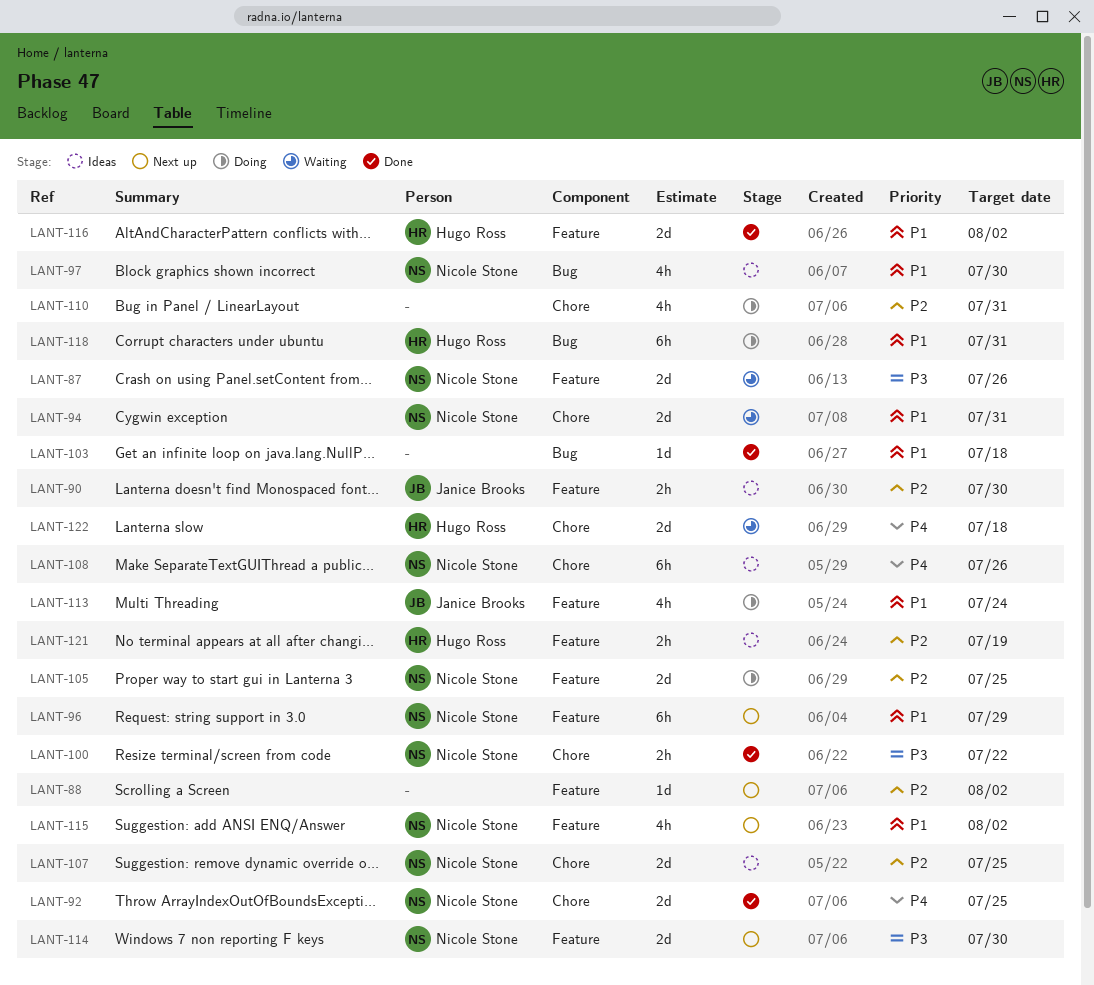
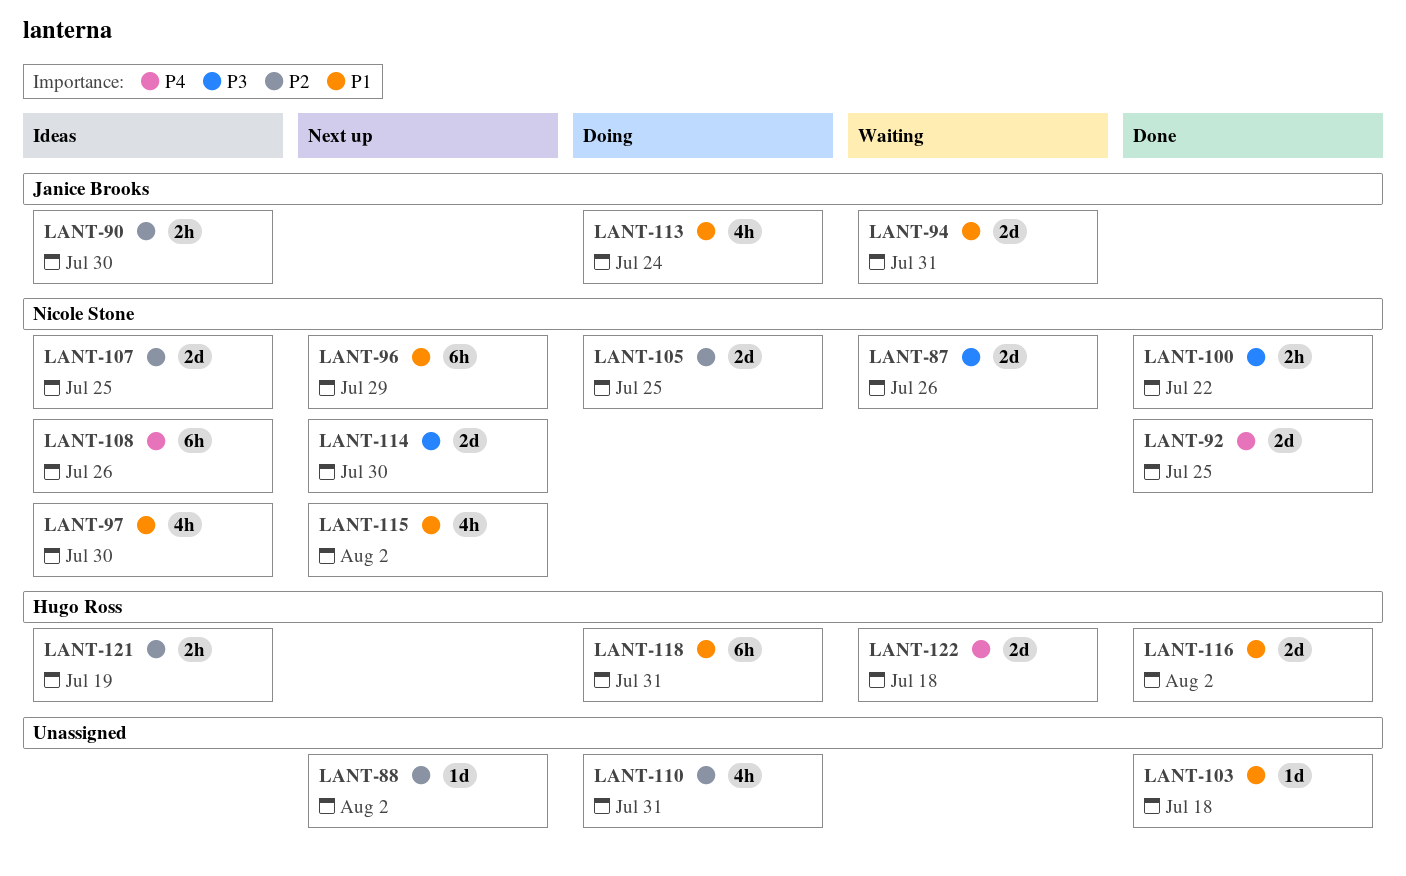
LANT-94, owner: Nicole Stone -> Janice Brooks

